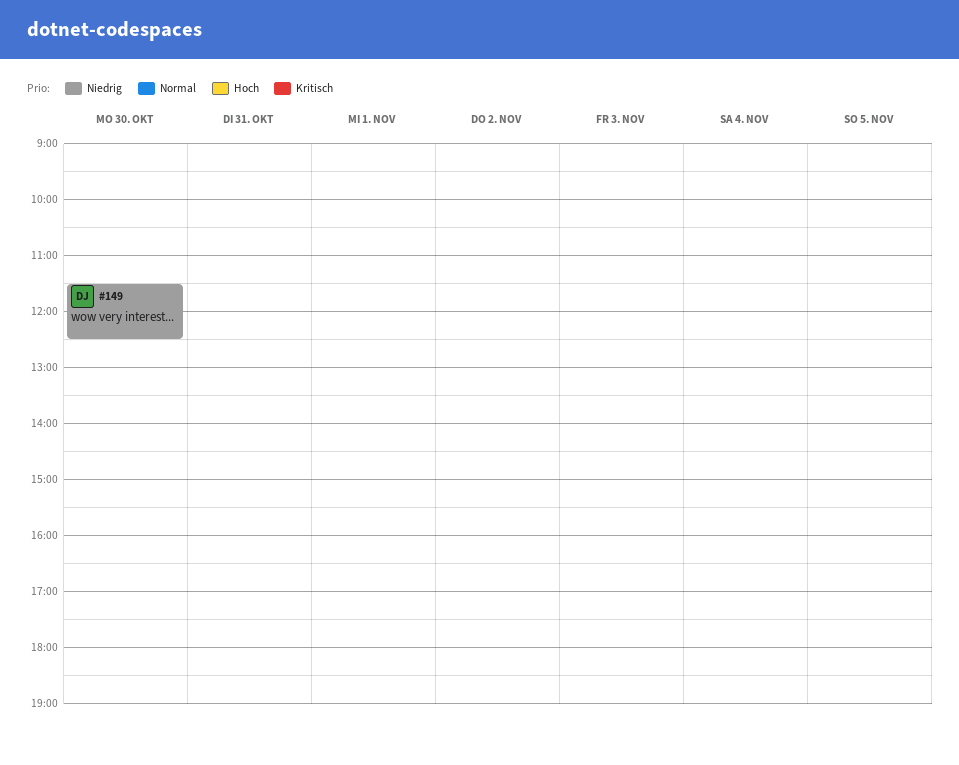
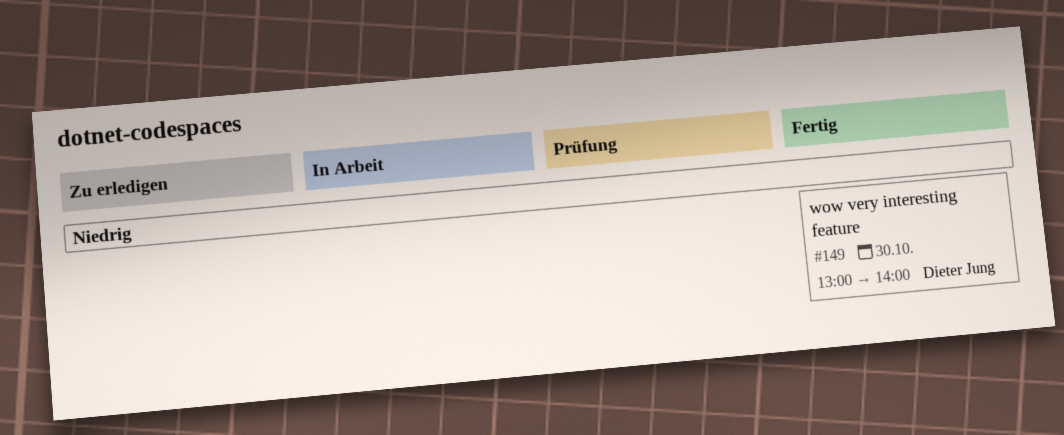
#149, begins: 11:30 -> 13:00
#149, ends: 12:30 -> 14:00

